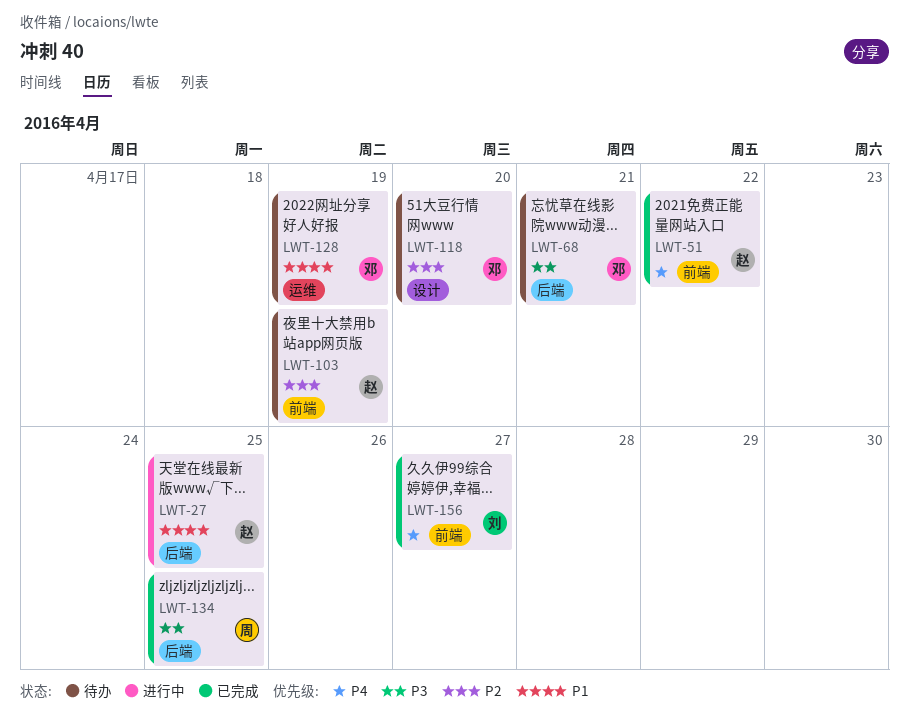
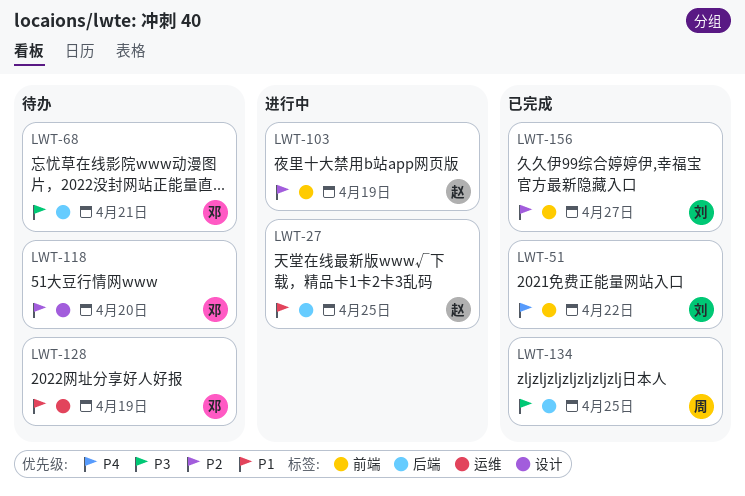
LWT-51, owner: 赵 -> 刘
LWT-103, status: 待办 -> 进行中
LWT-156, priority: P4 -> P2

